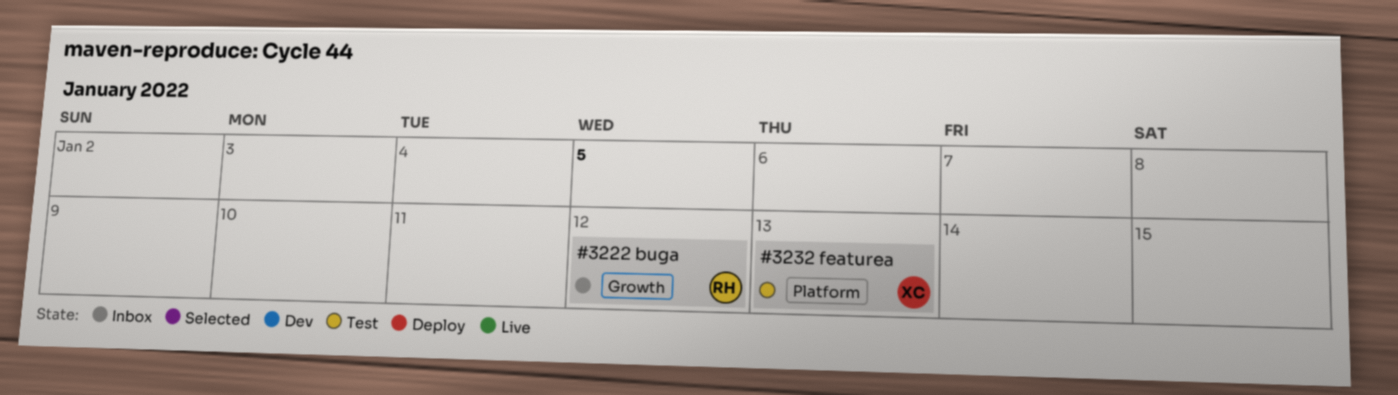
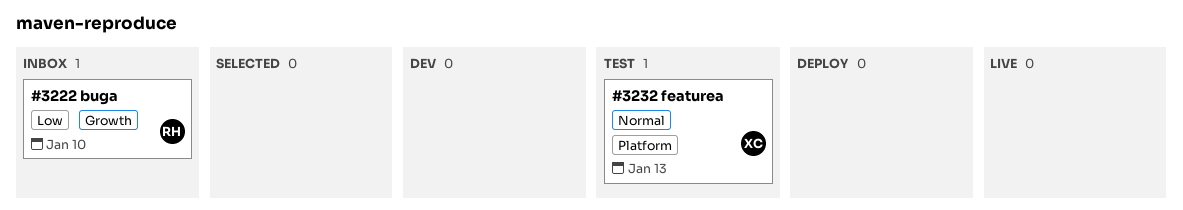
#3222, due: Jan 12 -> Jan 10

